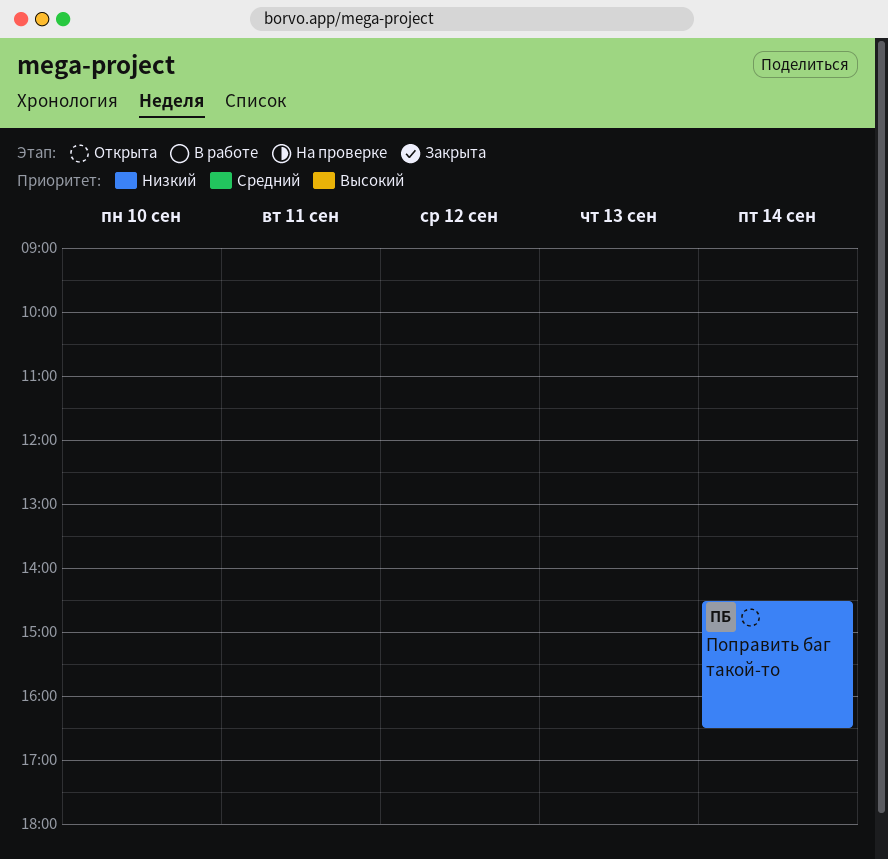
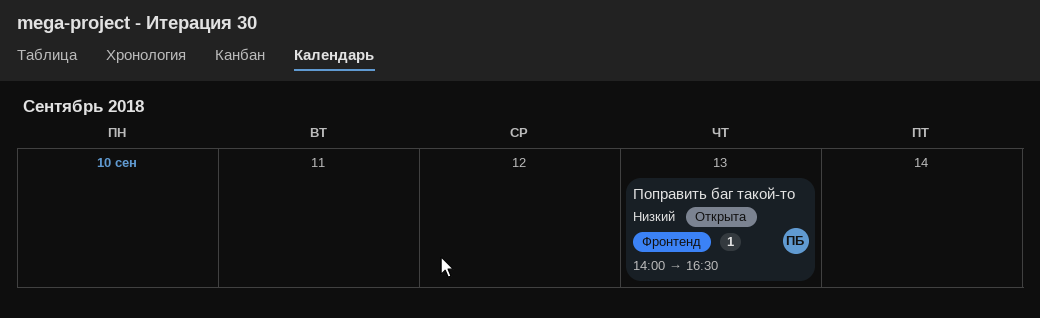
Поправить баг такой-то, day: Sep 14 -> Sep 13
Поправить баг такой-то, begins: 14:30 -> 14:00

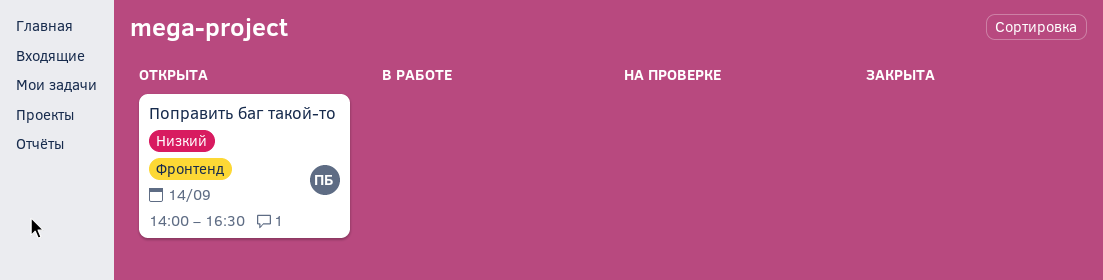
Поправить баг такой-то, day: Sep 13 -> Sep 14

